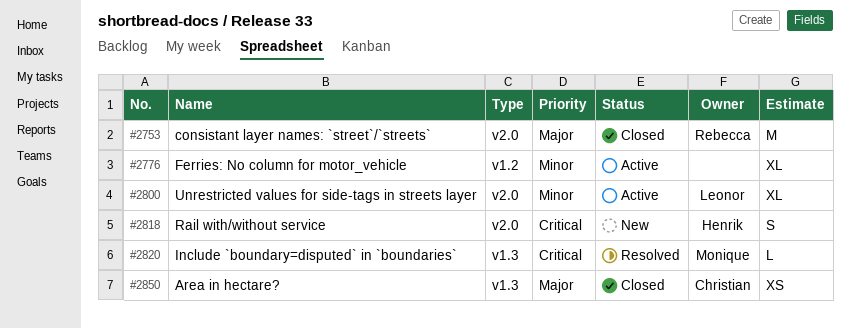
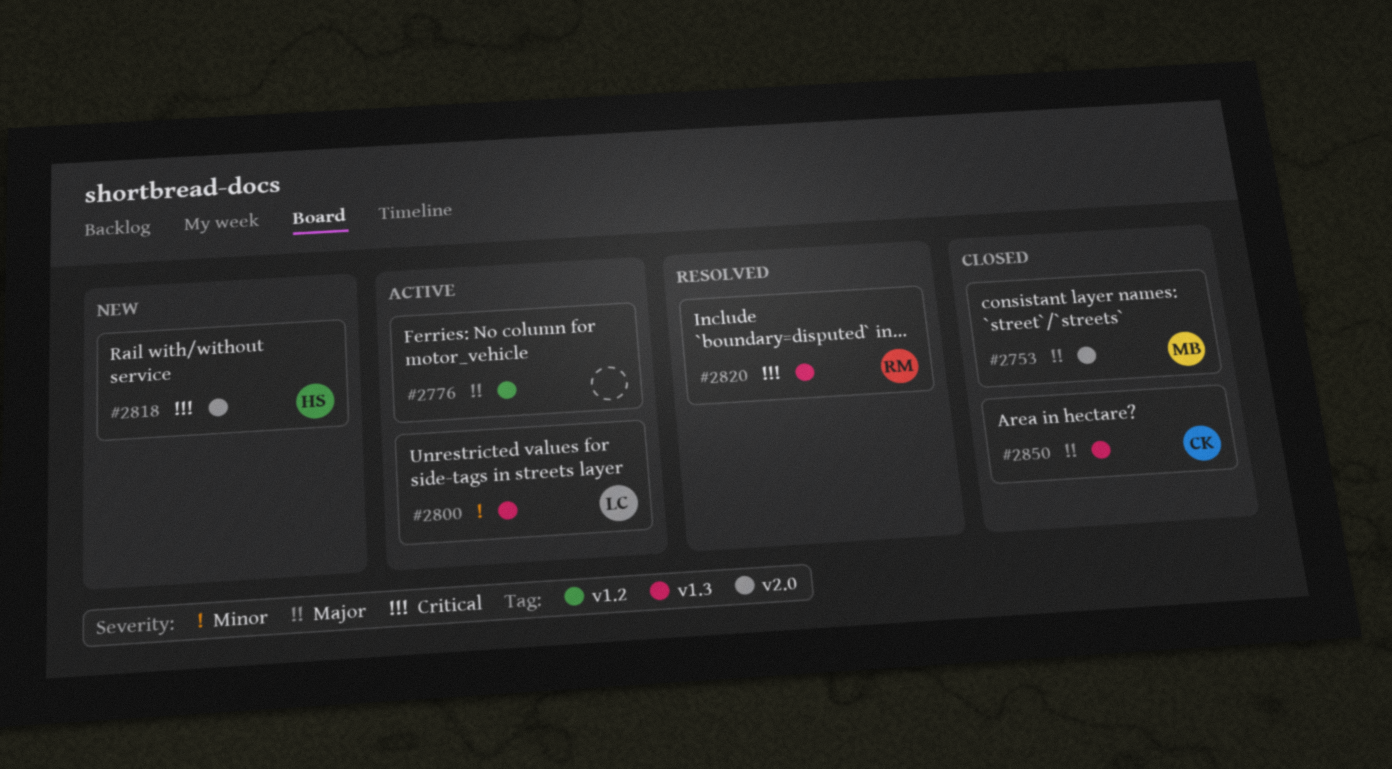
#2753, owner: Rebecca -> Monique
#2776, priority: Minor -> Major
#2800, label: v2.0 -> v1.3
#2820, owner: Monique -> Rebecca

